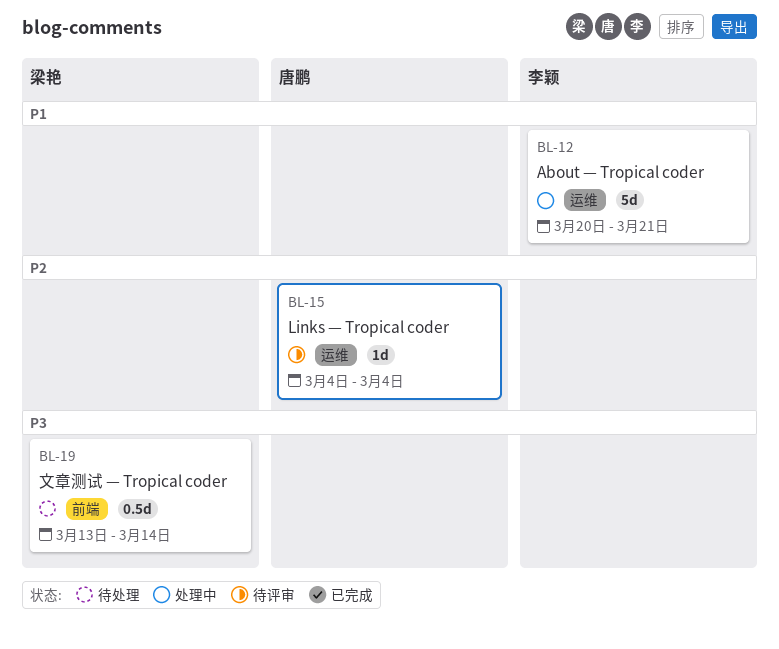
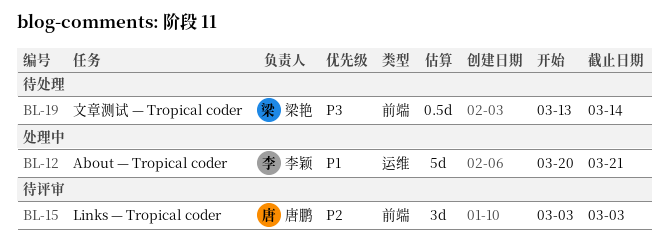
BL-15, label: 运维 -> 前端
BL-15, estimate: 1d -> 3d
BL-15, start: Mar 4 -> Mar 3
BL-15, due: Mar 4 -> Mar 3

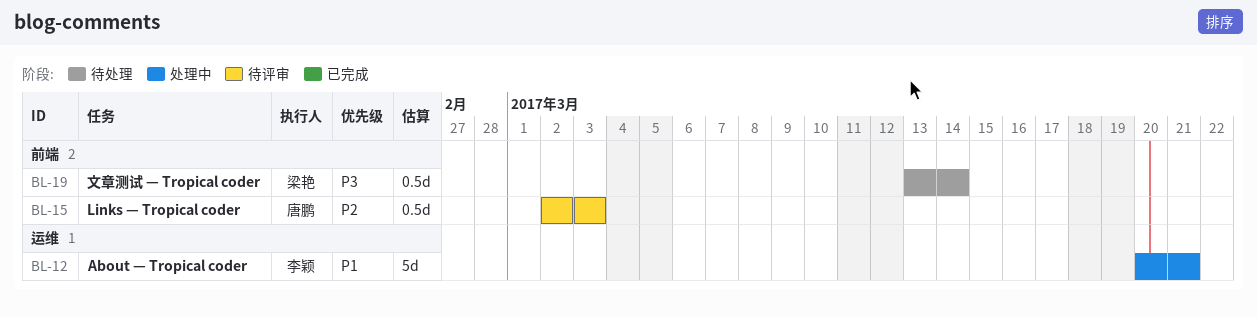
BL-15, estimate: 3d -> 0.5d
BL-15, start: Mar 3 -> Mar 2

